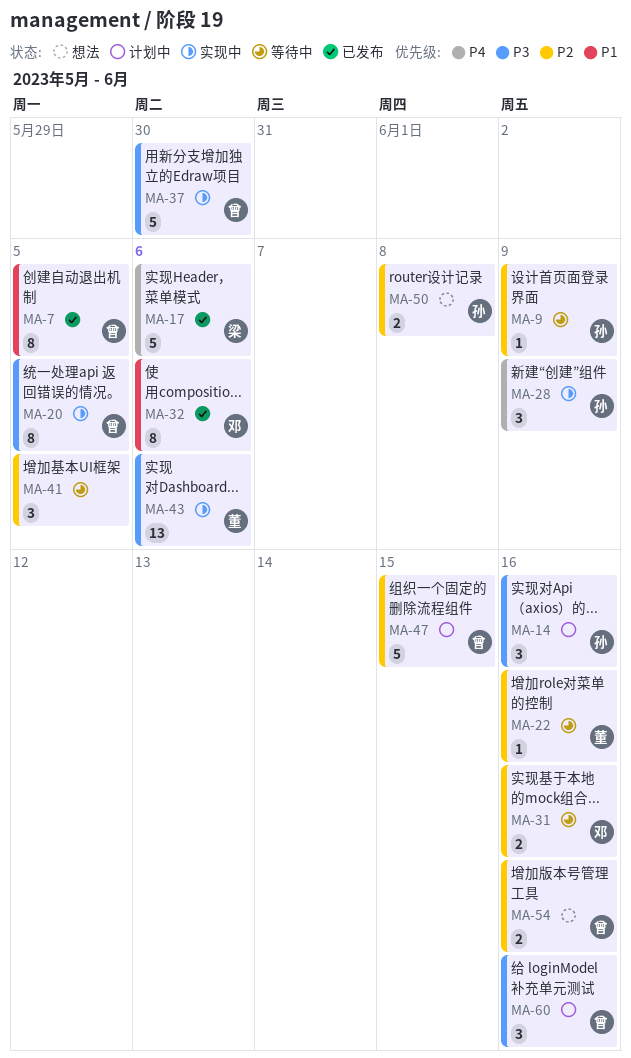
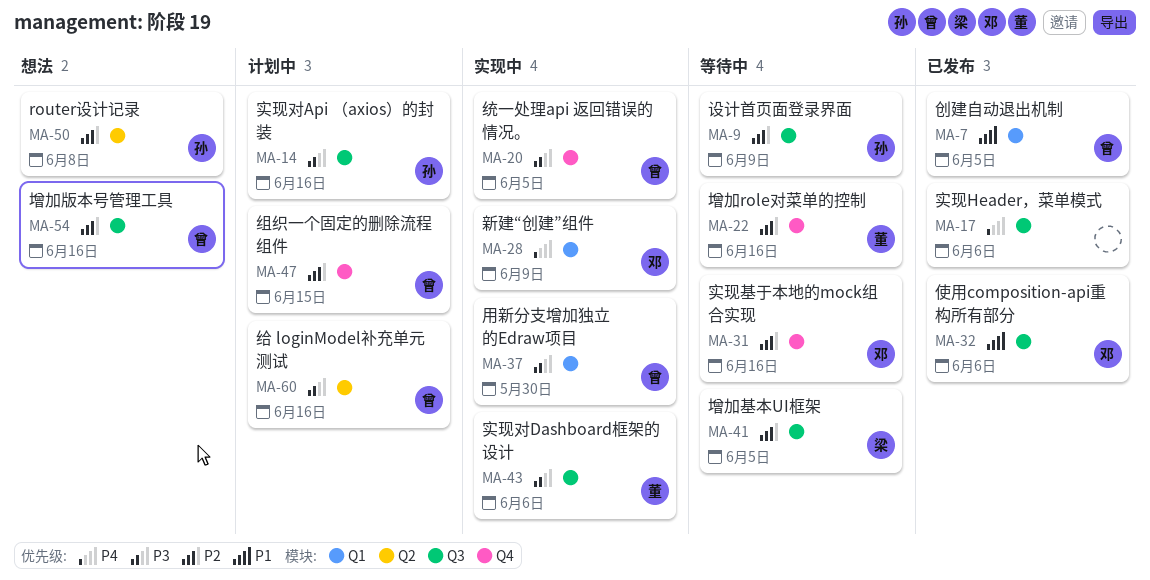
MA-17, owner: 梁 -> none
MA-28, owner: 孙 -> 邓
MA-41, owner: none -> 梁

